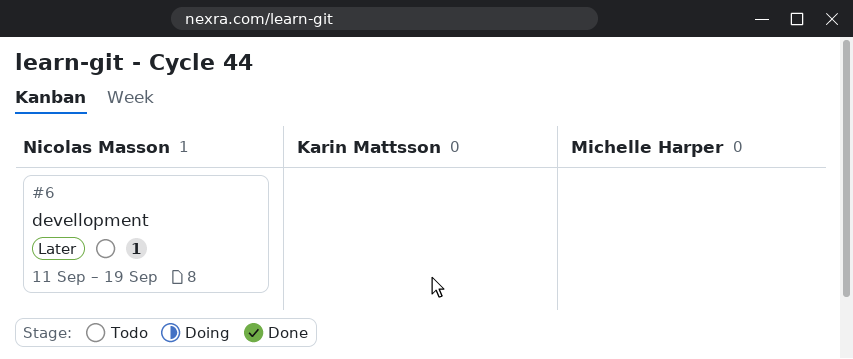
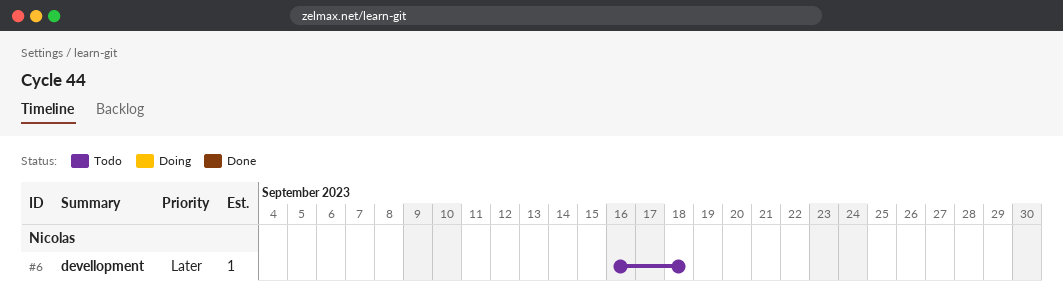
#6, start: Sep 11 -> Sep 16
#6, due: Sep 19 -> Sep 18

